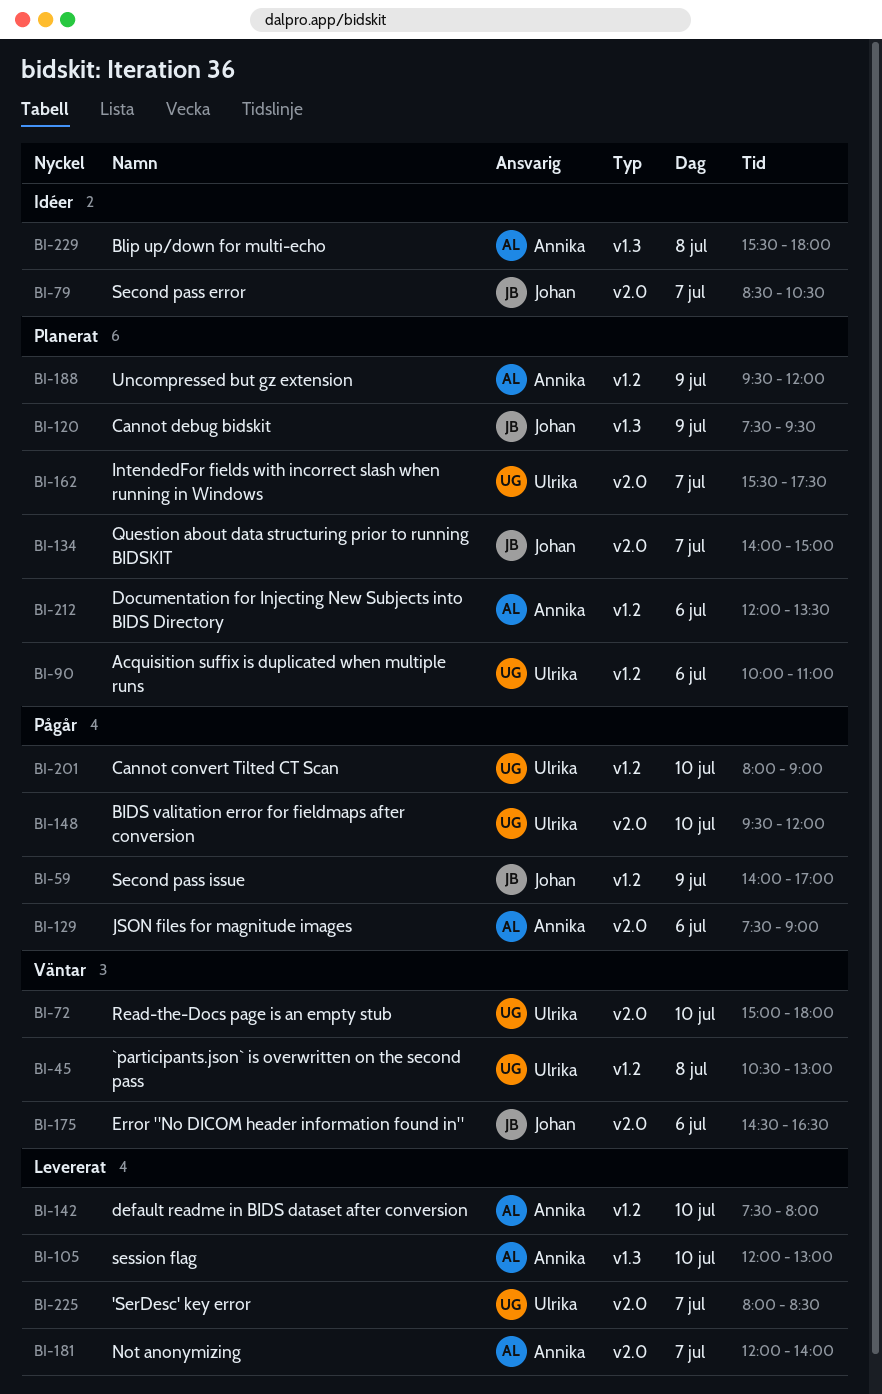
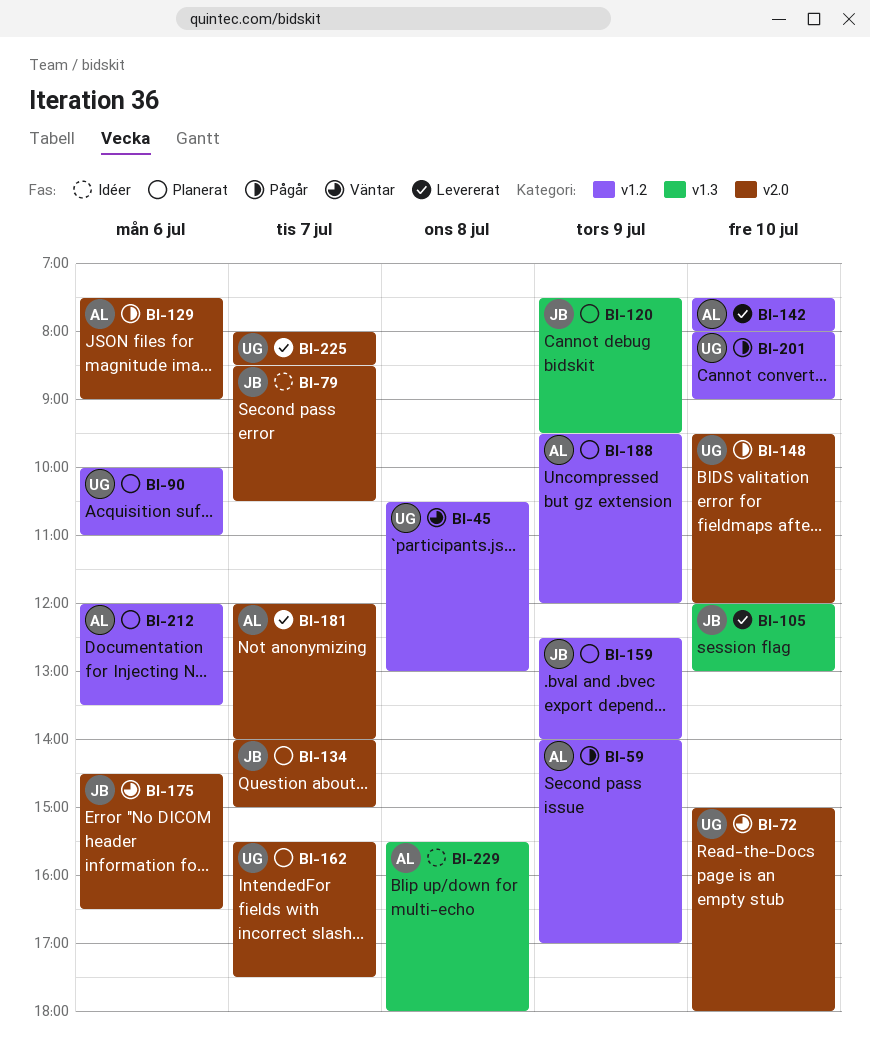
BI-59, owner: Johan -> Annika
BI-105, owner: Annika -> Johan
BI-159: none -> present

